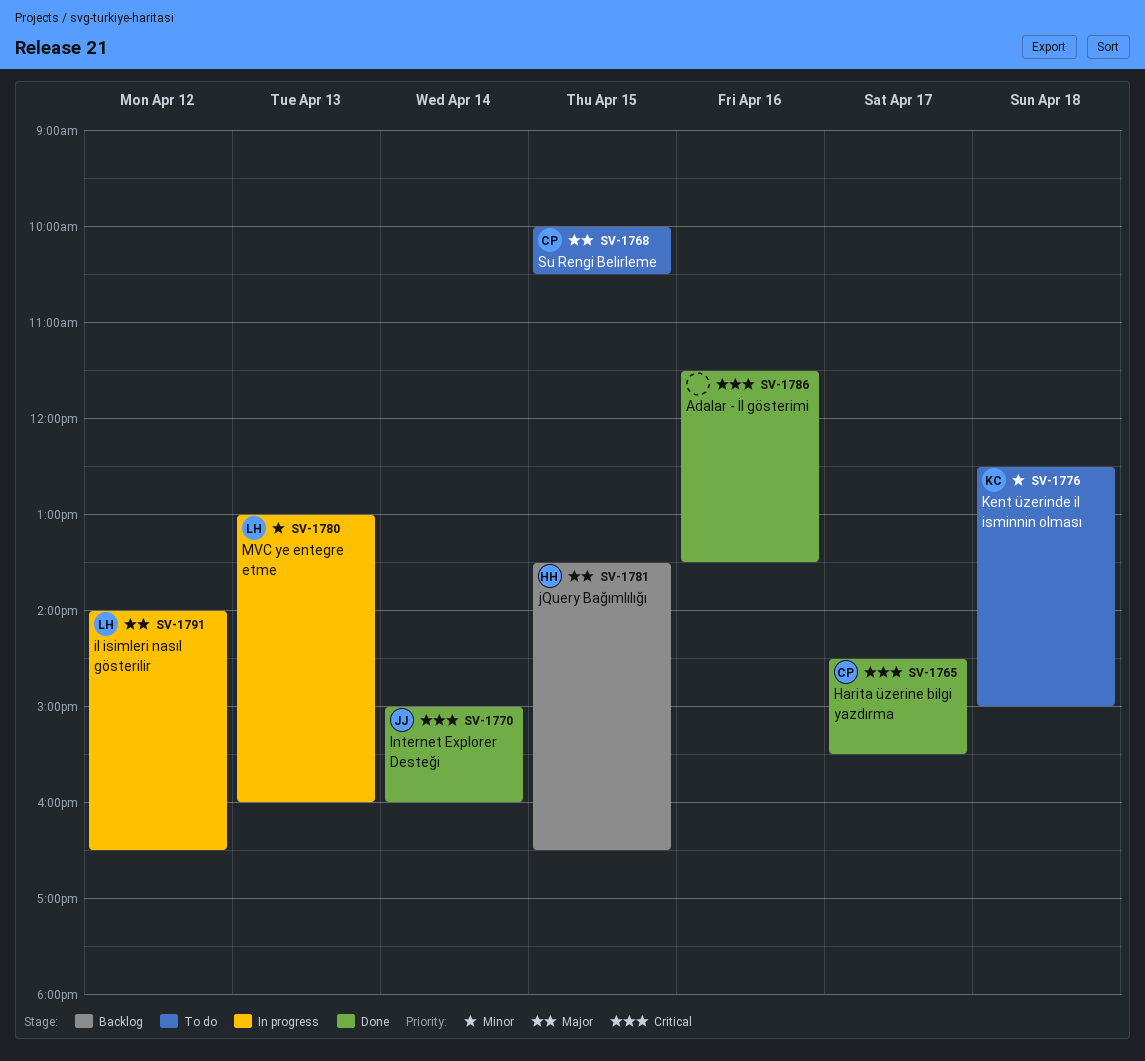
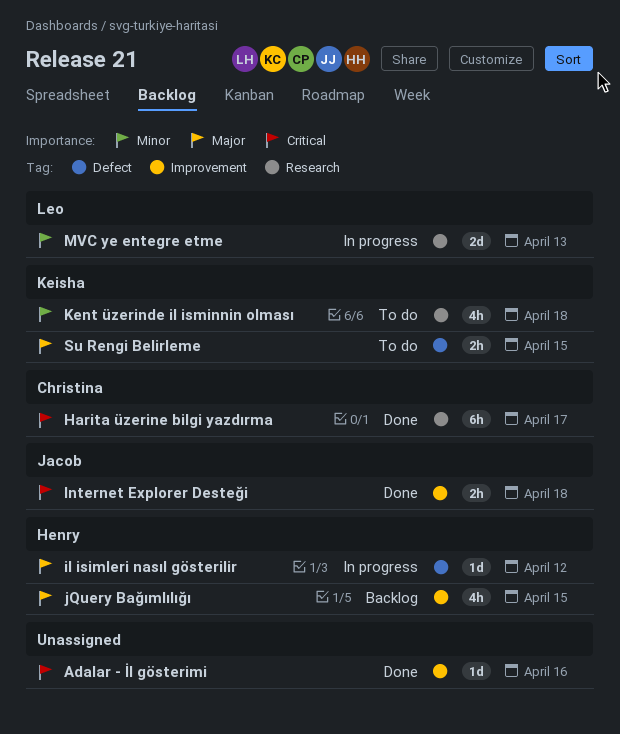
il isimleri nasıl gösterilir, owner: Leo -> Henry
Internet Explorer Desteği, day: Apr 14 -> Apr 18
Su Rengi Belirleme, owner: Christina -> Keisha

